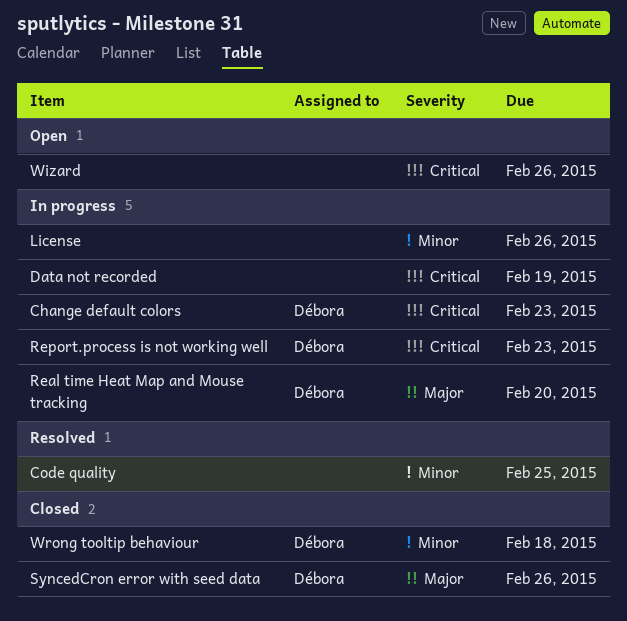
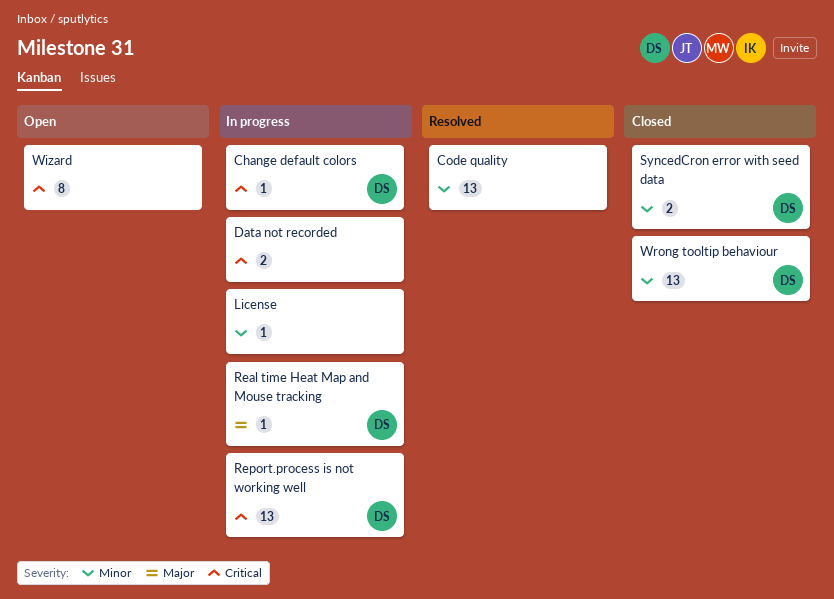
SyncedCron error with seed data, priority: Major -> Minor

